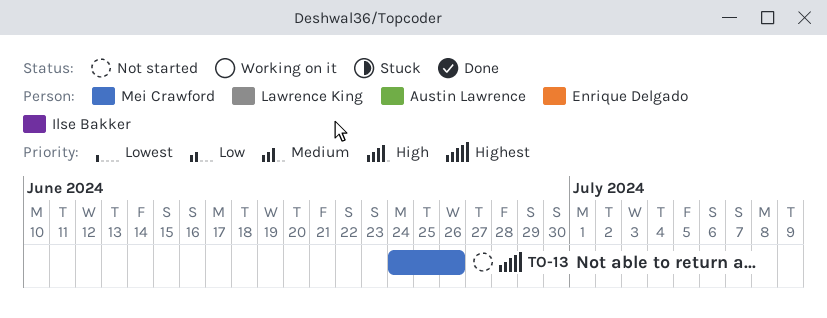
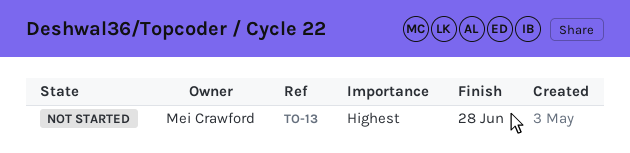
TO-13, due: Jun 26 -> Jun 28

